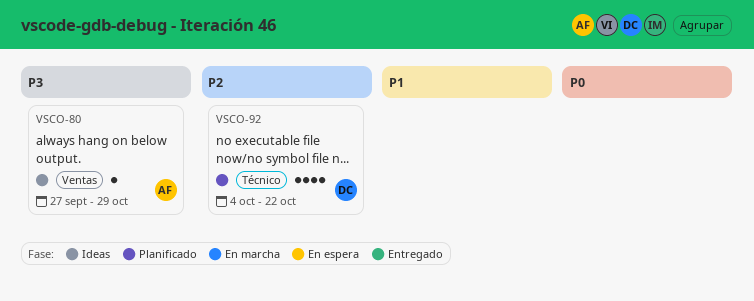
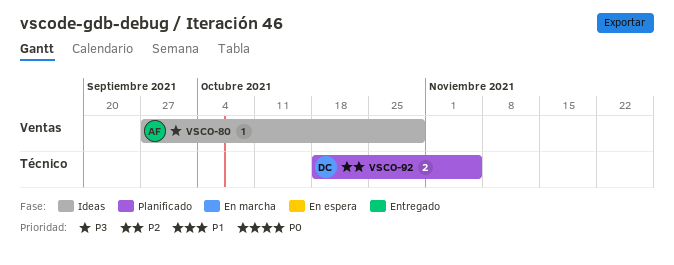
VSCO-92, estimate: 4 -> 2
VSCO-92, start: Oct 4 -> Oct 18
VSCO-92, due: Oct 22 -> Nov 5

